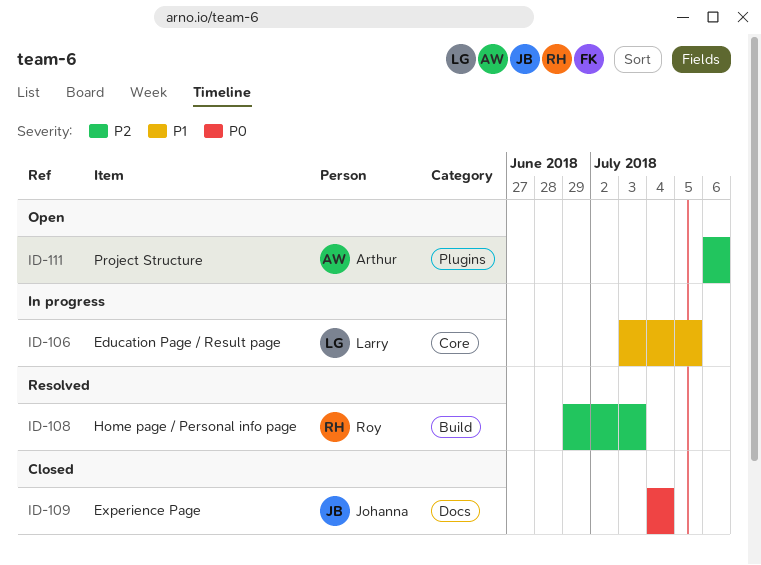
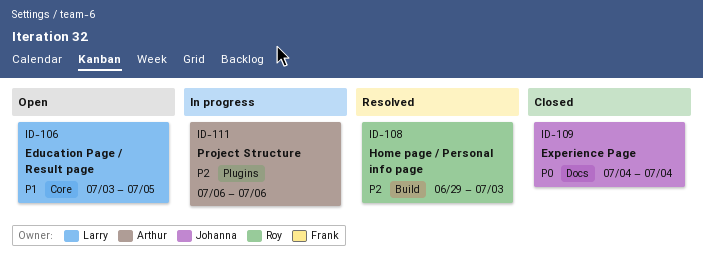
ID-106, status: In progress -> Open
ID-111, status: Open -> In progress

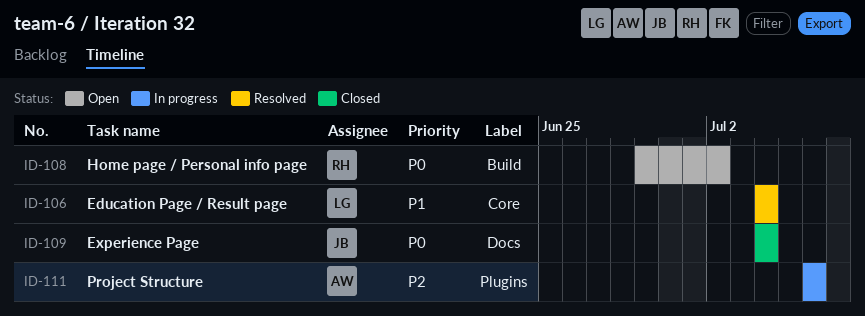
ID-106, status: Open -> Resolved
ID-106, start: Jul 3 -> Jul 4
ID-106, due: Jul 5 -> Jul 4
ID-108, status: Resolved -> Open
ID-108, priority: P2 -> P0
ID-108, due: Jul 3 -> Jul 2

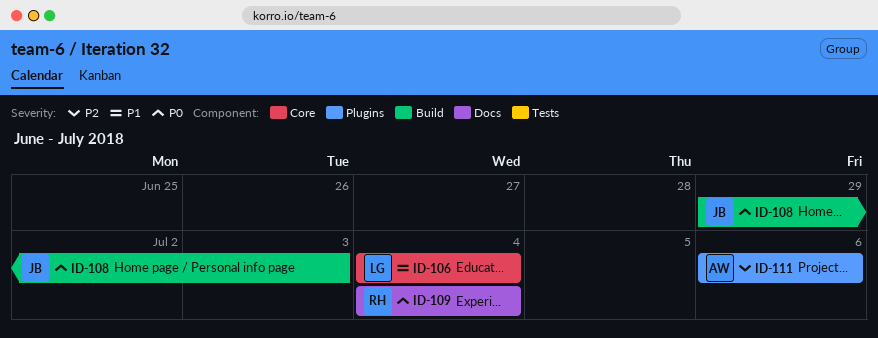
ID-108, owner: RH -> JB
ID-108, due: Jul 2 -> Jul 3
ID-109, owner: JB -> RH

